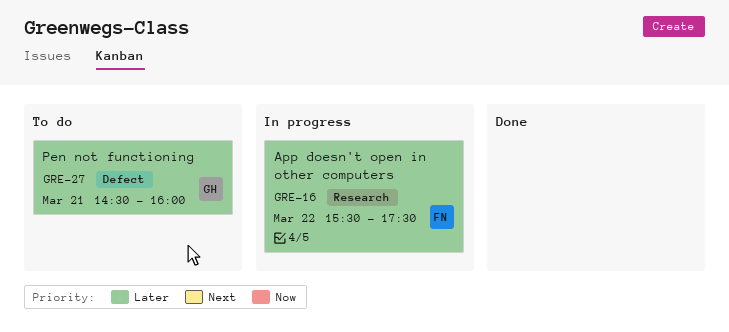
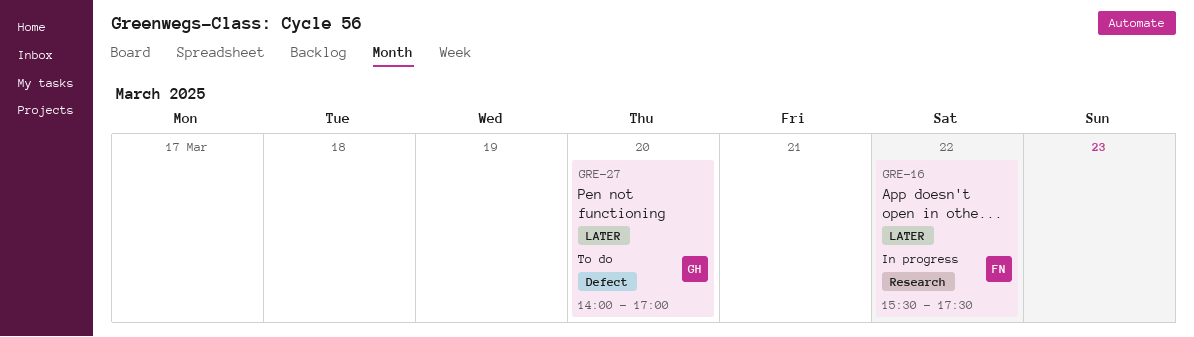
GRE-27, day: Mar 21 -> Mar 20
GRE-27, begins: 14:30 -> 14:00
GRE-27, ends: 16:00 -> 17:00

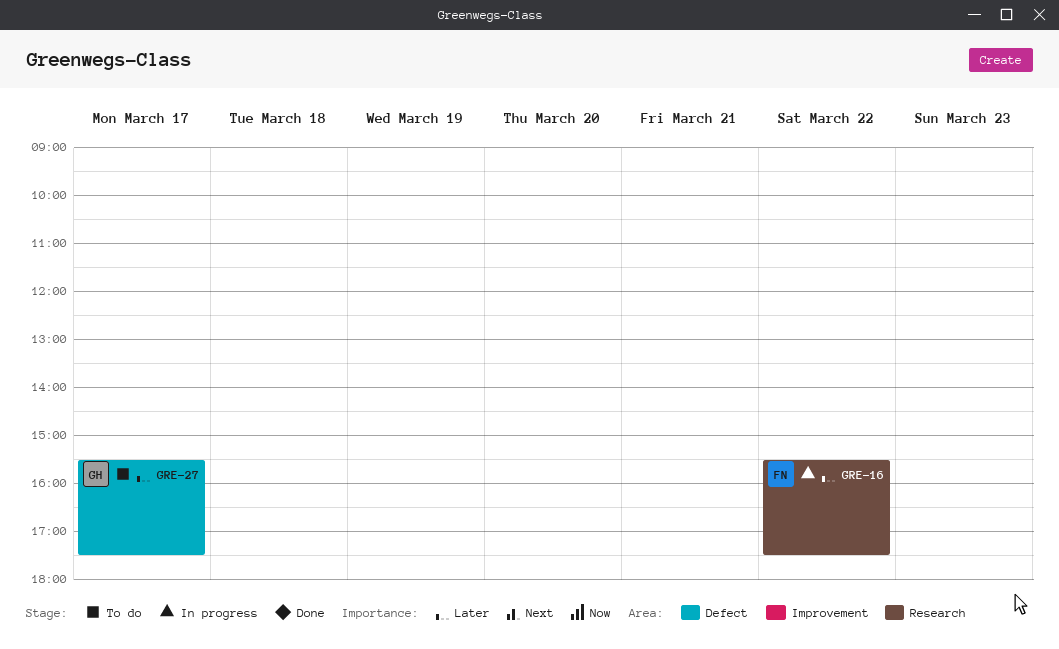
GRE-27, day: Mar 20 -> Mar 17
GRE-27, begins: 14:00 -> 15:30
GRE-27, ends: 17:00 -> 17:30

